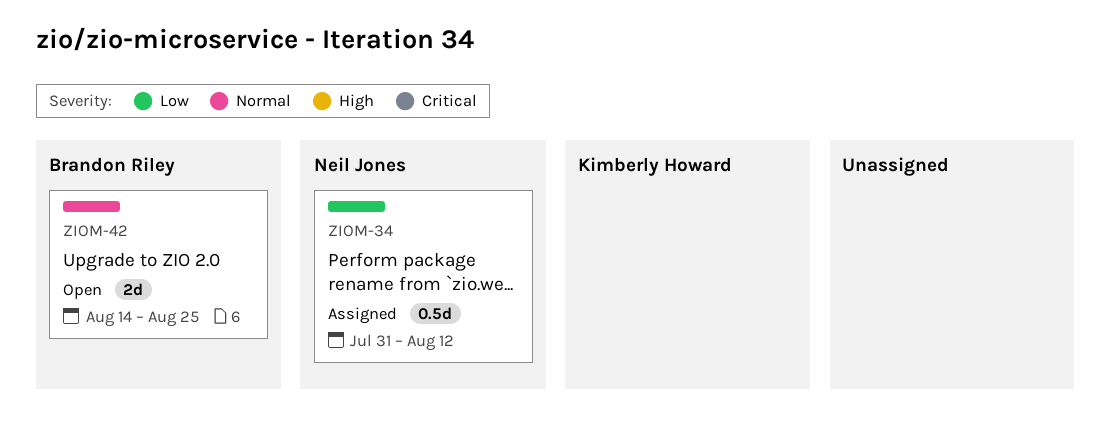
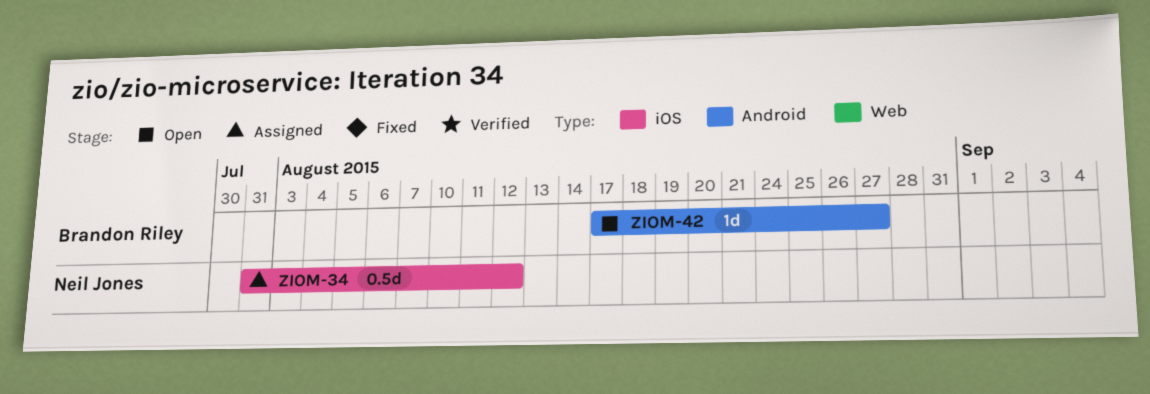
ZIOM-42, estimate: 2d -> 1d
ZIOM-42, start: Aug 14 -> Aug 17
ZIOM-42, due: Aug 25 -> Aug 27

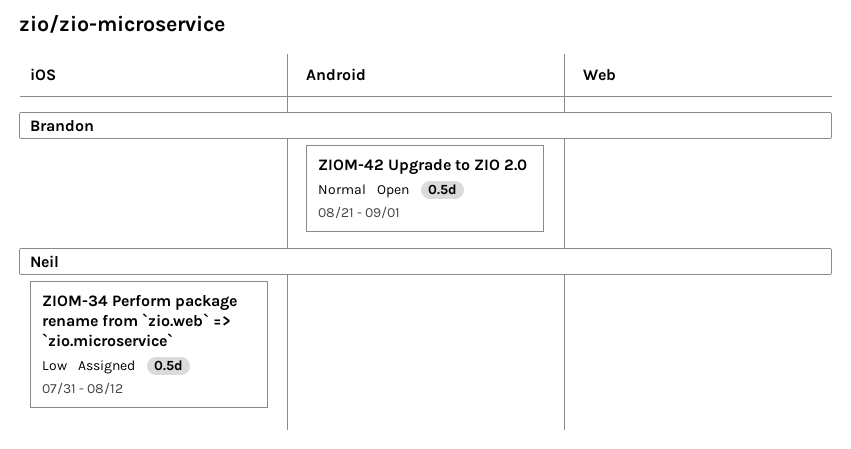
ZIOM-42, estimate: 1d -> 0.5d
ZIOM-42, start: Aug 17 -> Aug 21
ZIOM-42, due: Aug 27 -> Sep 1

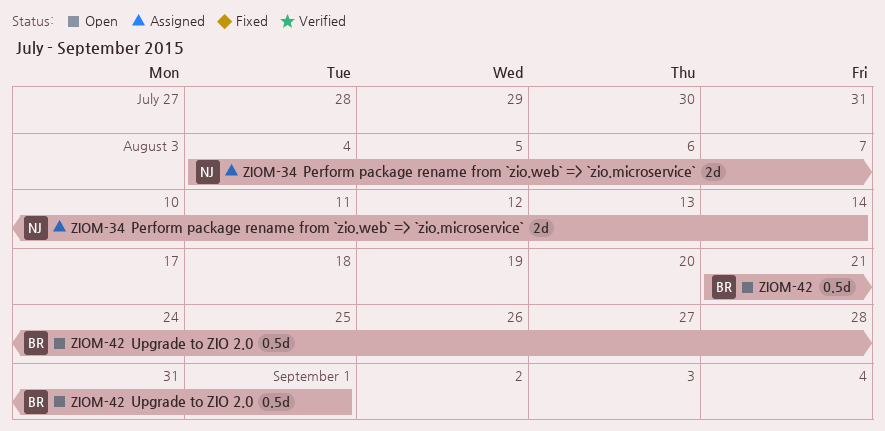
ZIOM-34, estimate: 0.5d -> 2d
ZIOM-34, start: Jul 31 -> Aug 4
ZIOM-34, due: Aug 12 -> Aug 14

